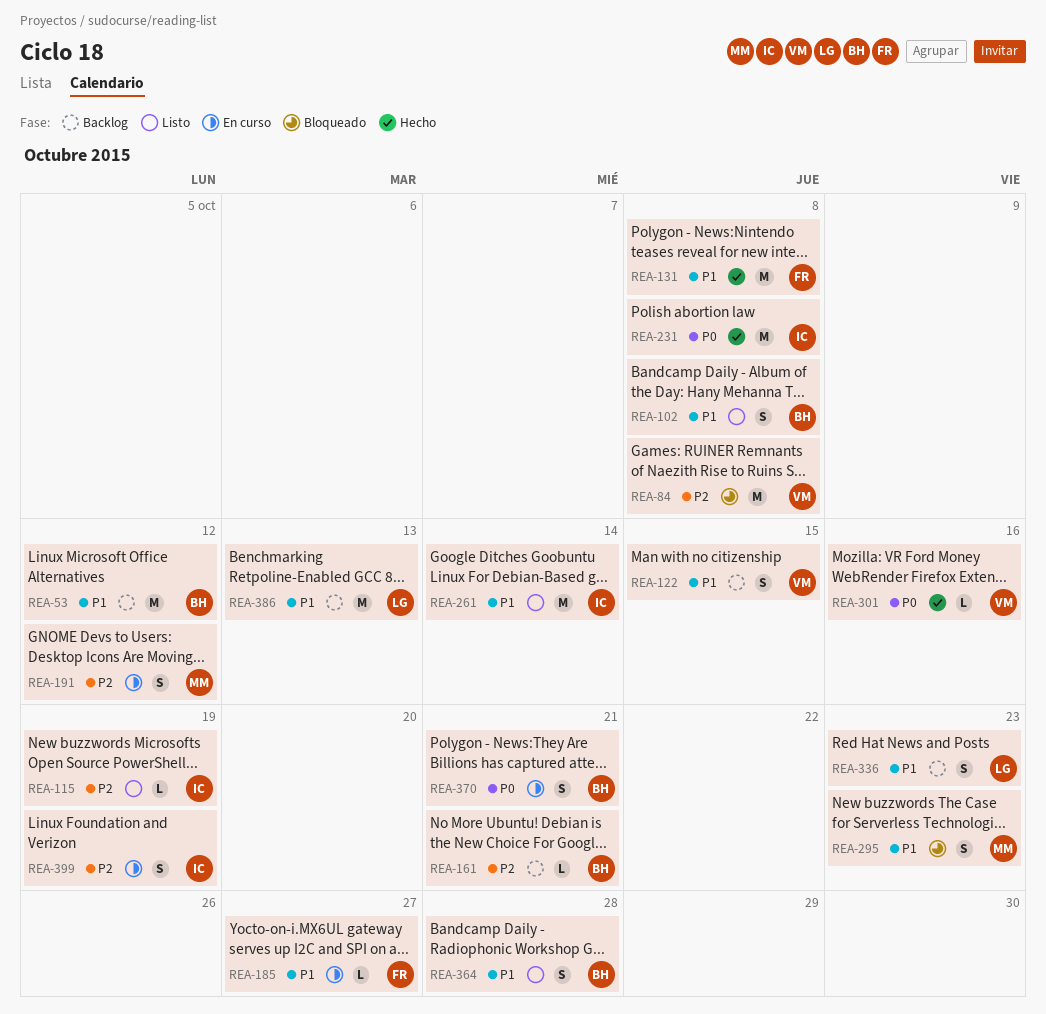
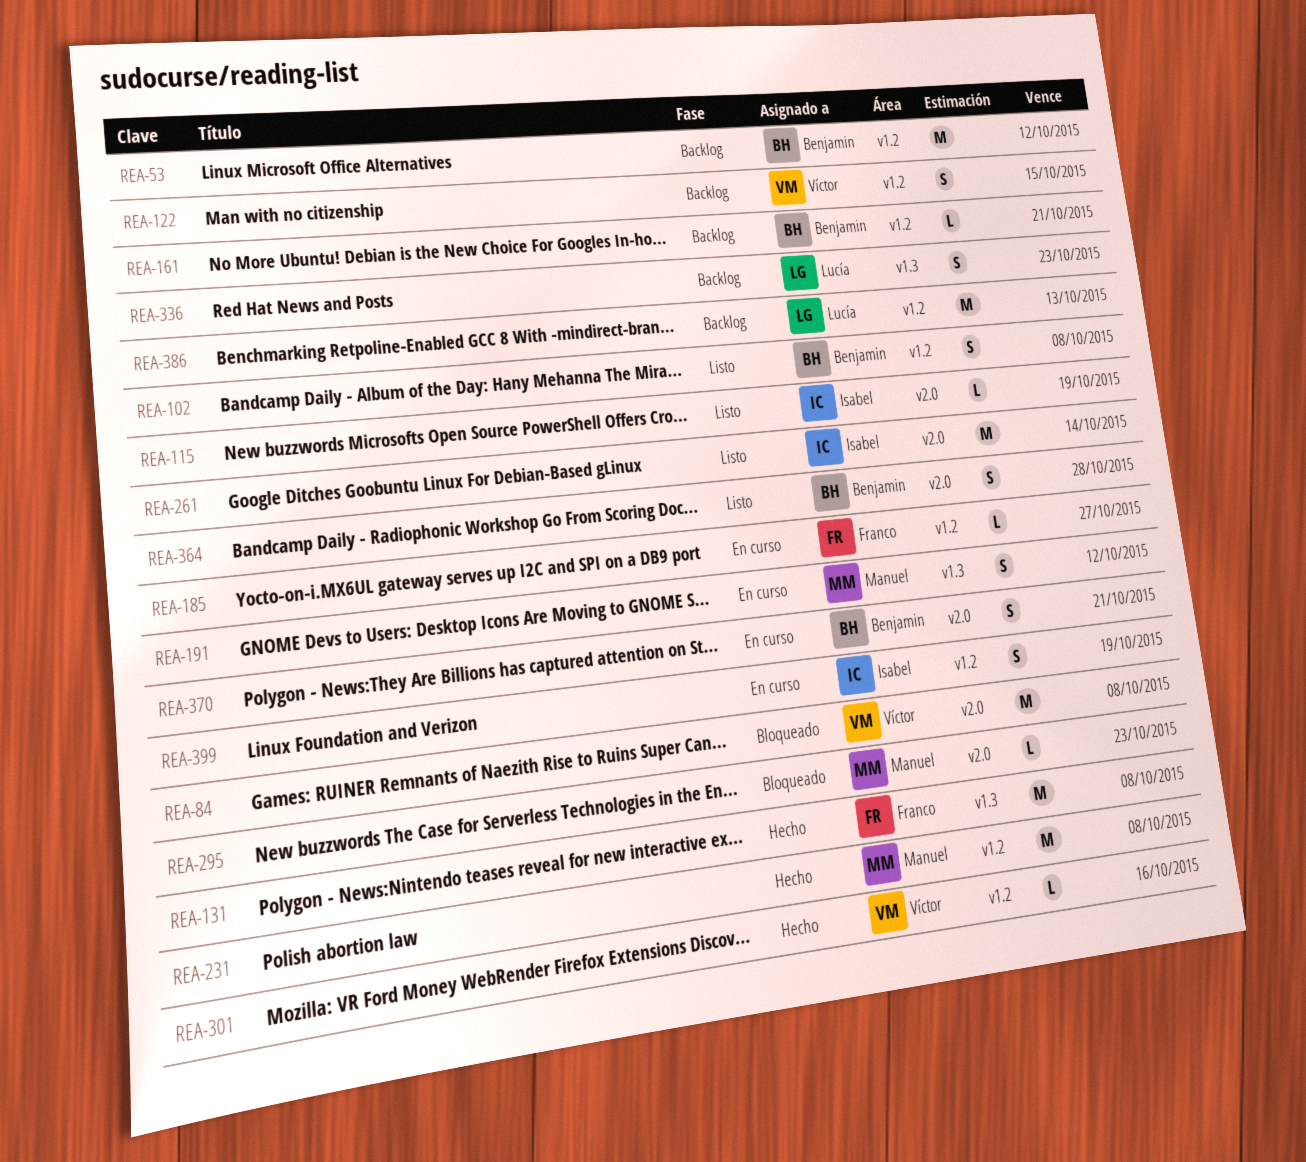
REA-231, owner: Isabel -> Manuel
REA-295, estimate: S -> L

